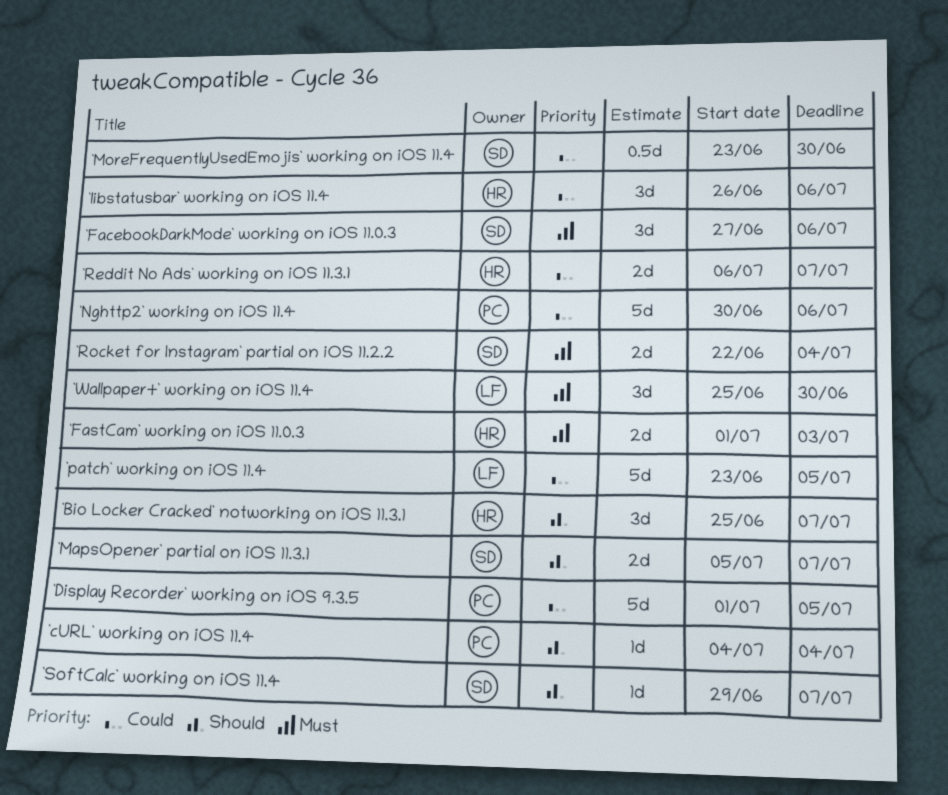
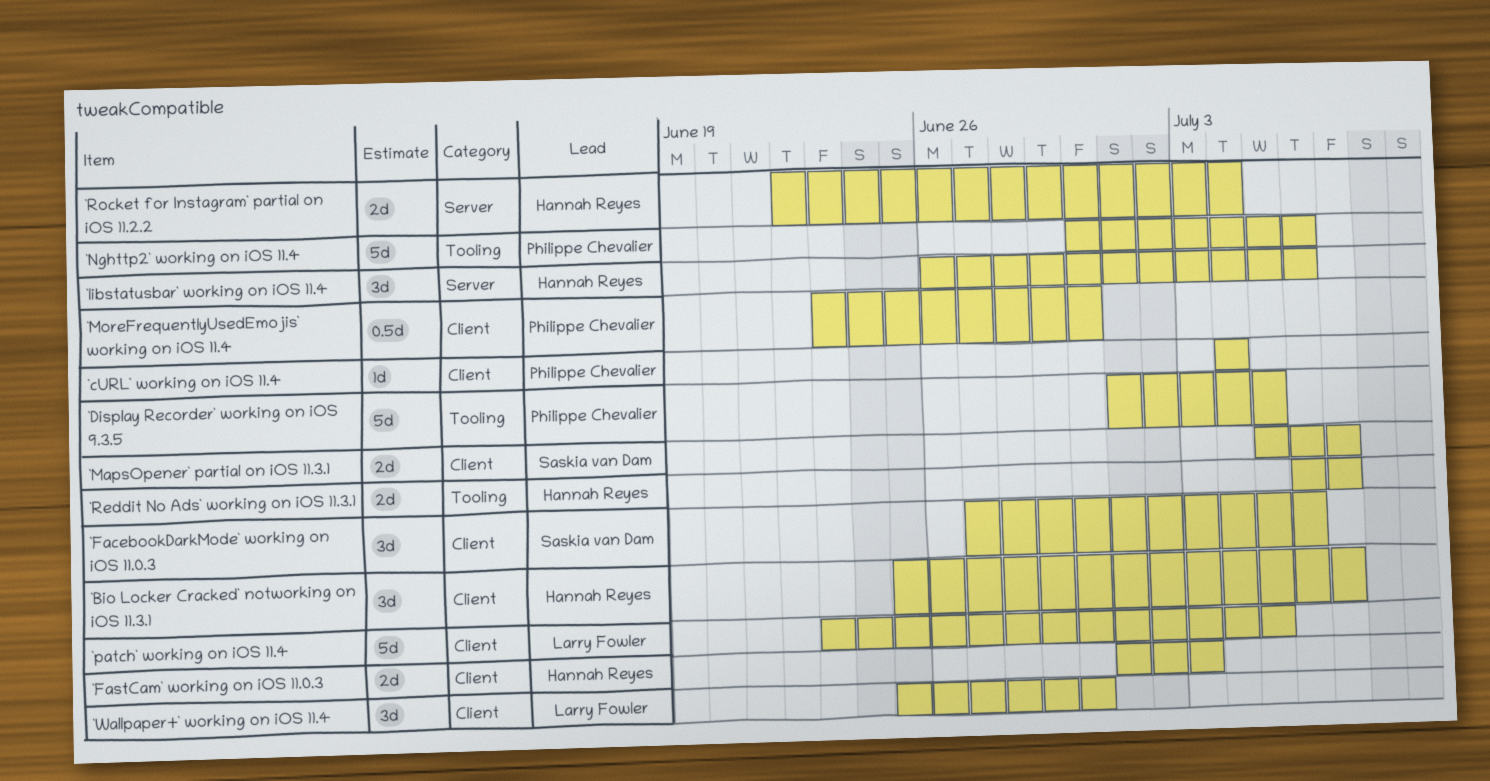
`MoreFrequentlyUsedEmojis` working on iOS 11.4, owner: Saskia van Dam -> Philippe Chevalier
`Rocket for Instagram` partial on iOS 11.2.2, owner: Saskia van Dam -> Hannah Reyes
`SoftCalc` working on iOS 11.4: present -> none

